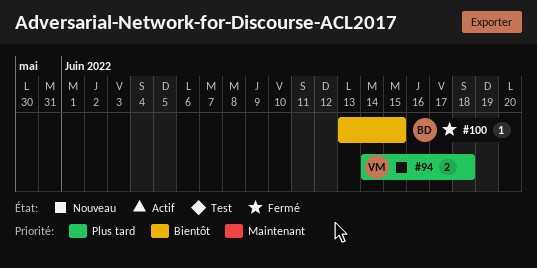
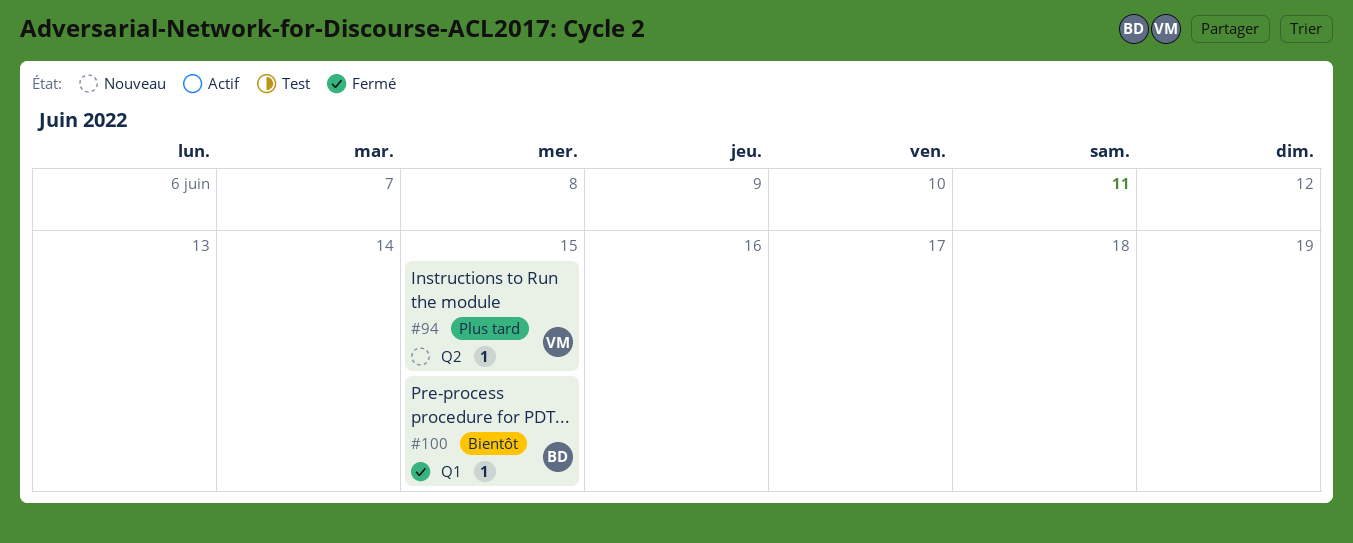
#94, estimate: 2 -> 1
#94, due: Jun 18 -> Jun 15

